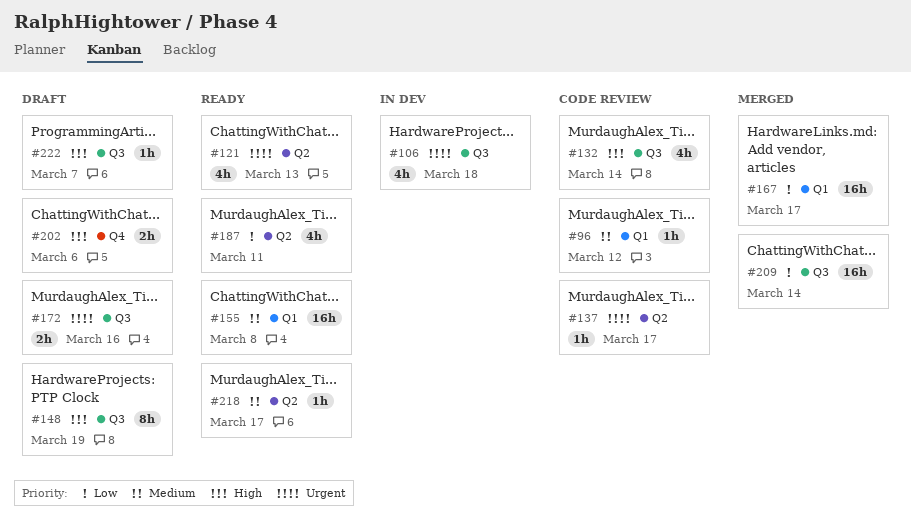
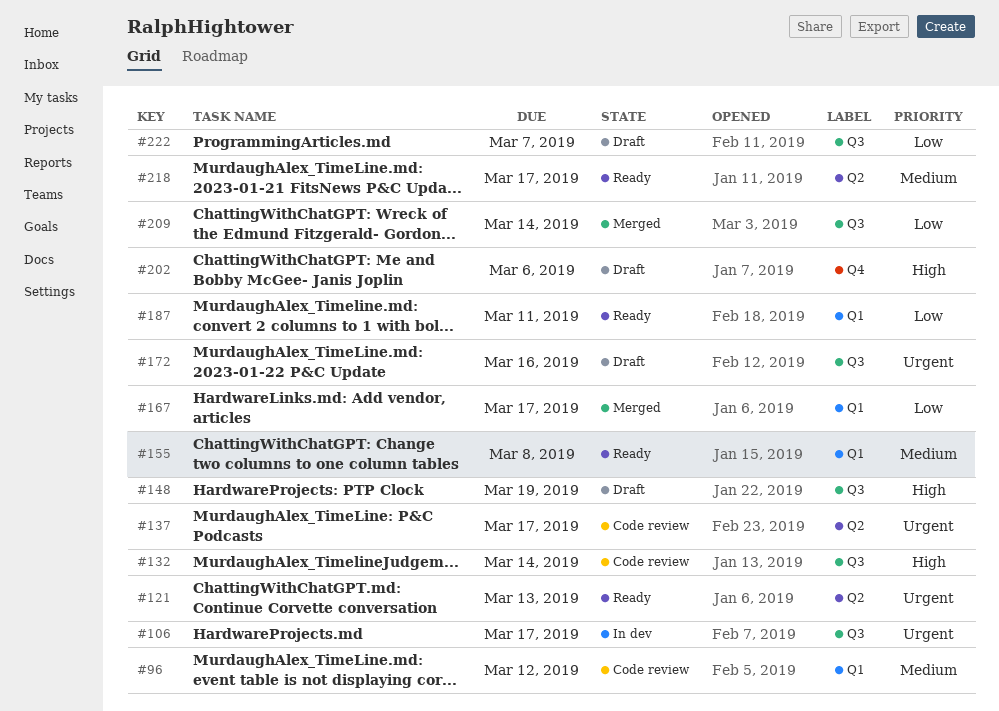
#106, due: Mar 18 -> Mar 17
#187, label: Q2 -> Q1
#222, priority: High -> Low

